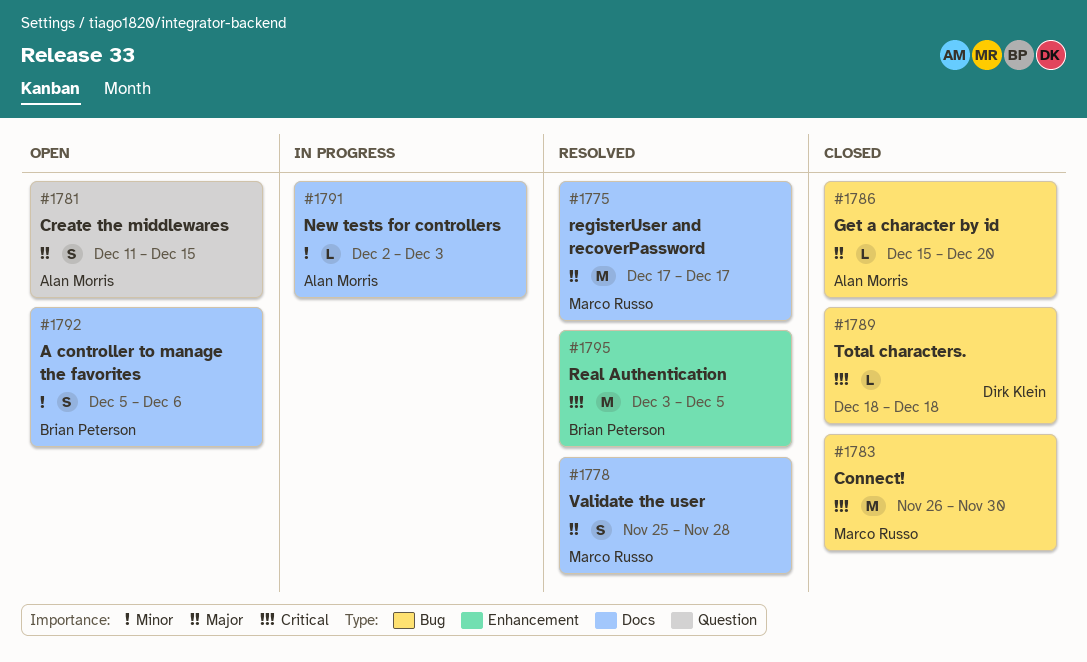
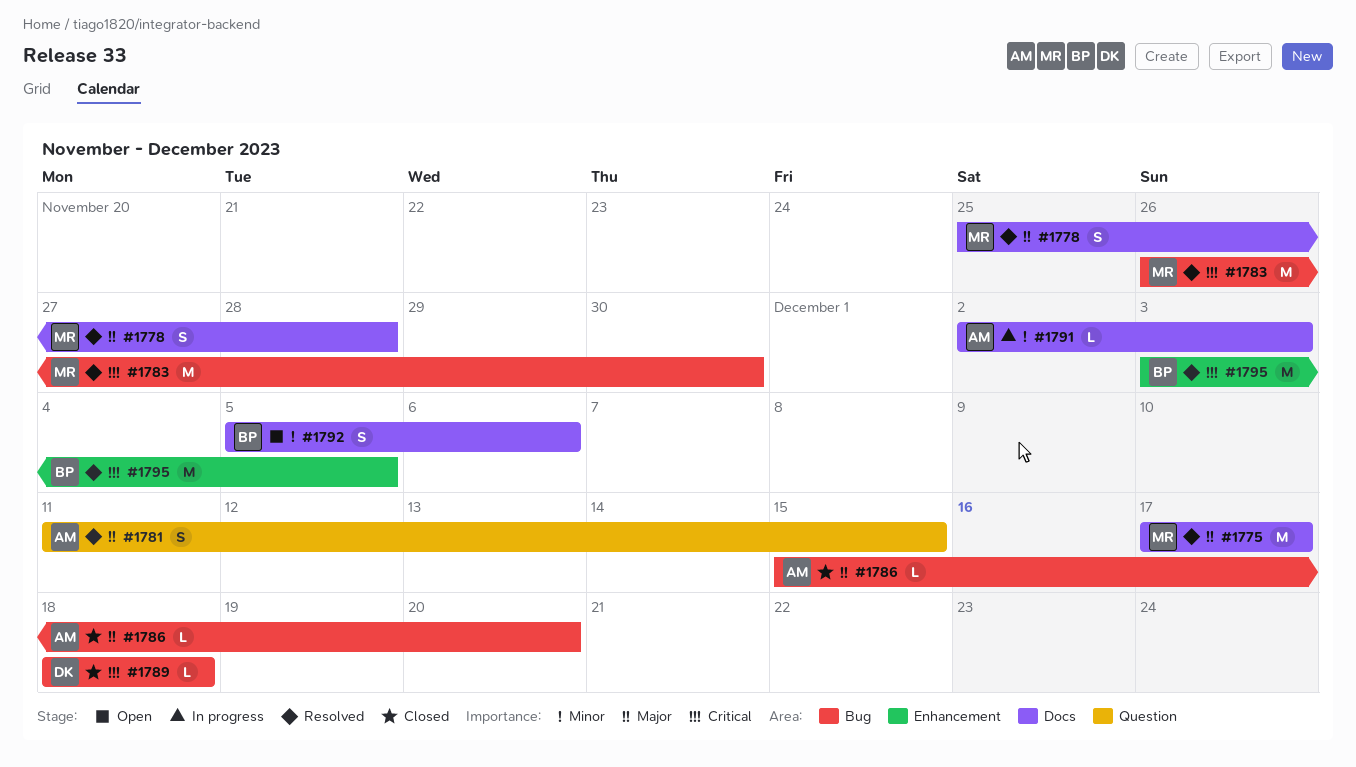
#1781, status: Open -> Resolved
#1783, status: Closed -> Resolved

